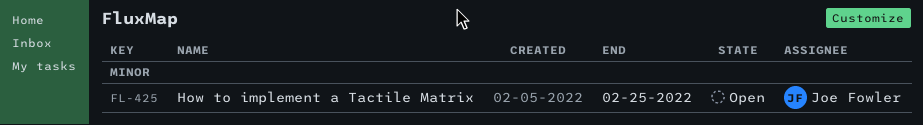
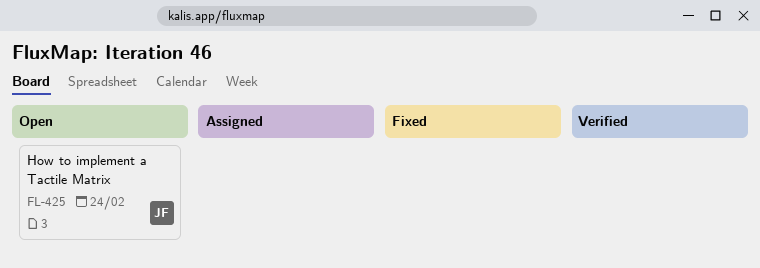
FL-425, due: Feb 25 -> Feb 24

